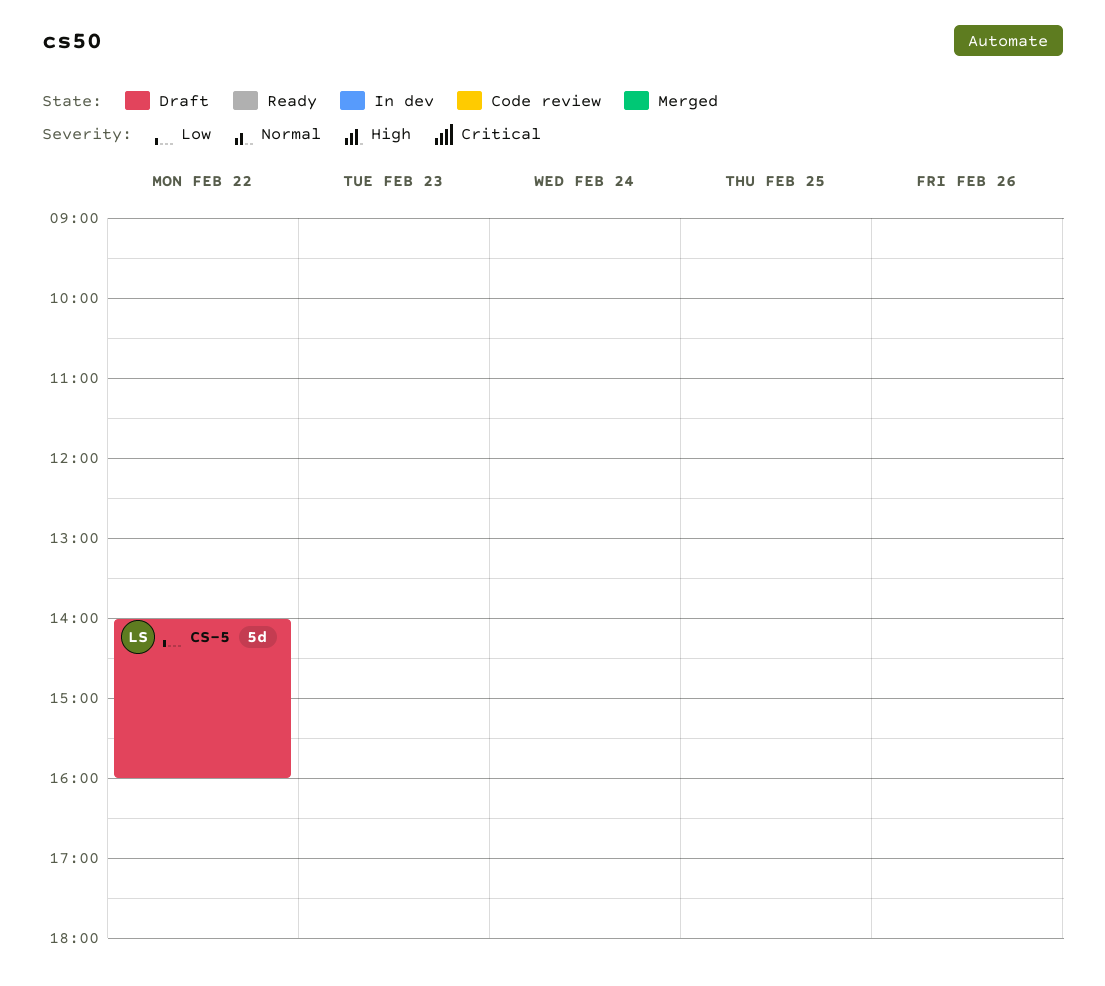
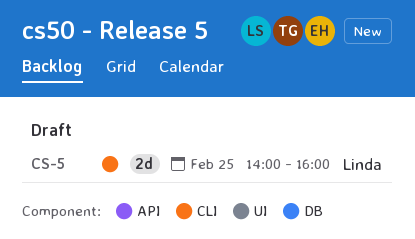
CS-5, estimate: 5d -> 2d
CS-5, day: Feb 22 -> Feb 25

